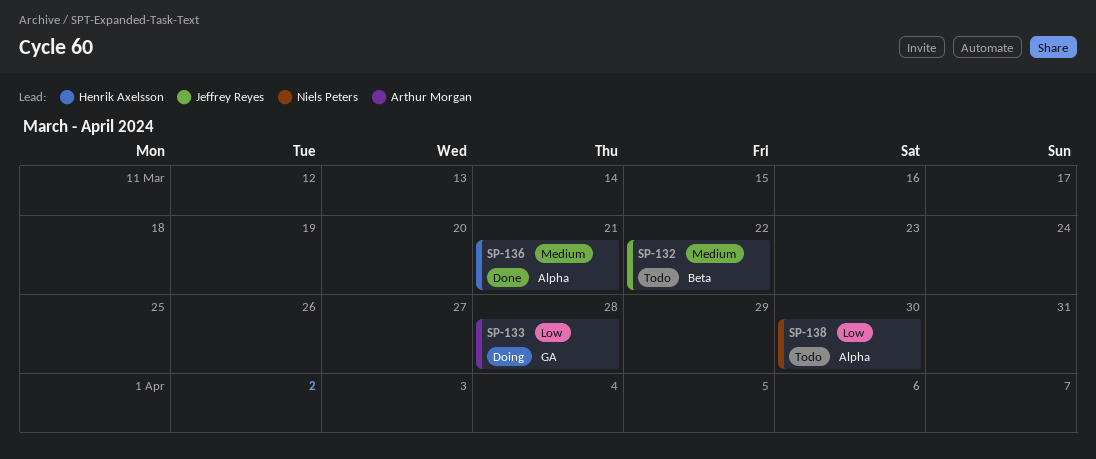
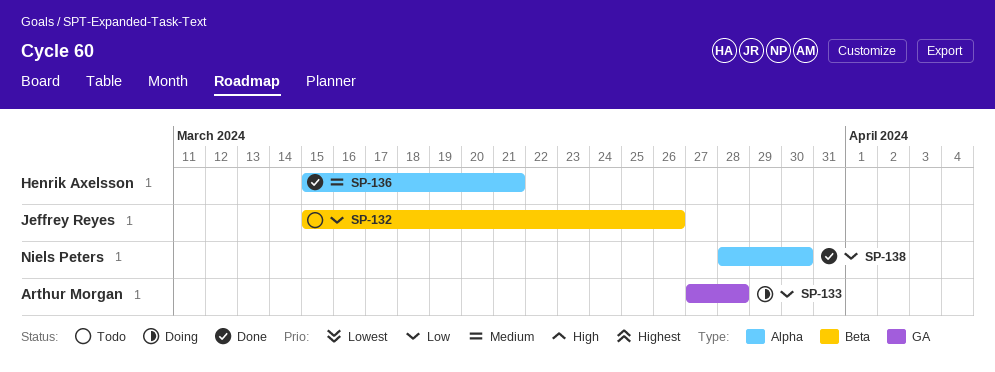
SP-132, priority: Medium -> Low
SP-132, due: Mar 22 -> Mar 26
SP-138, status: Todo -> Done

